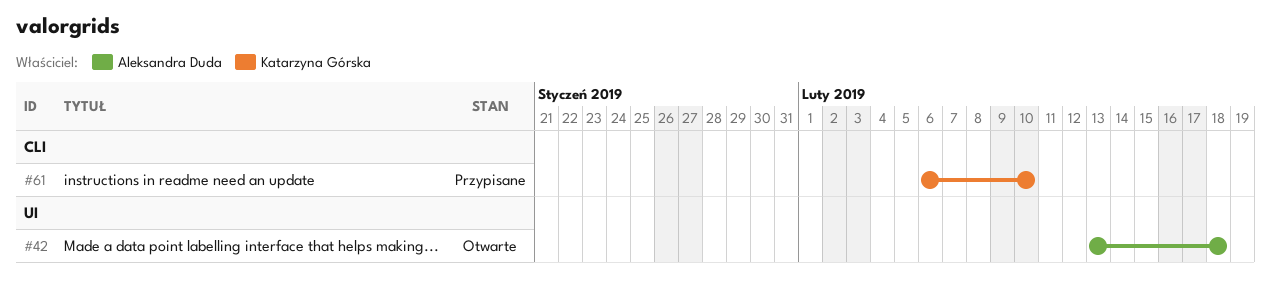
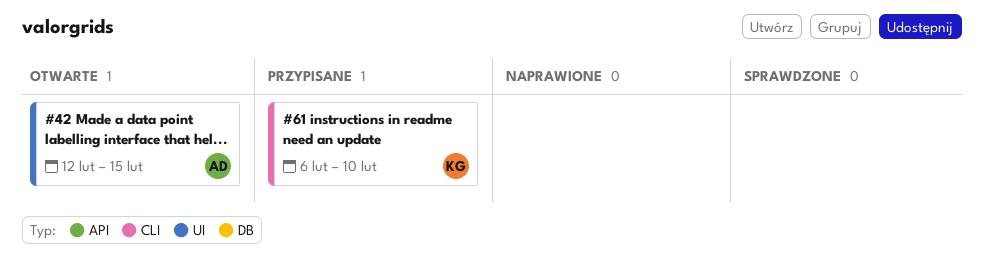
#42, start: Feb 13 -> Feb 12
#42, due: Feb 18 -> Feb 15

